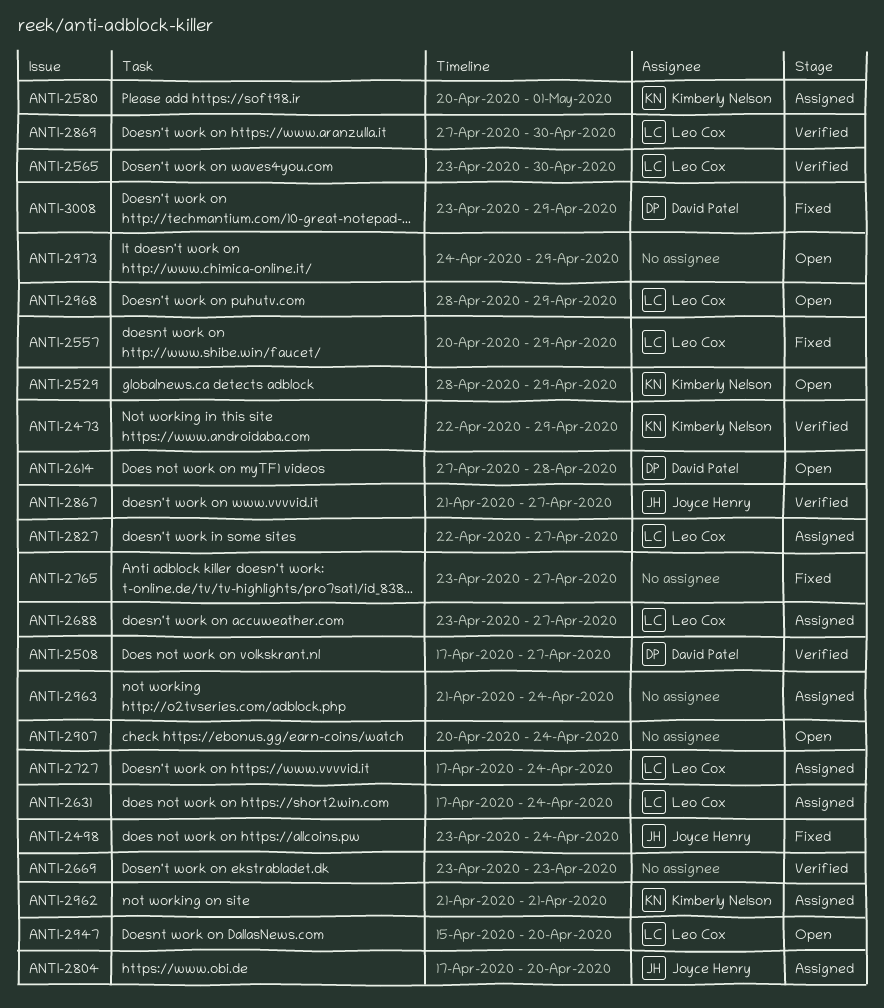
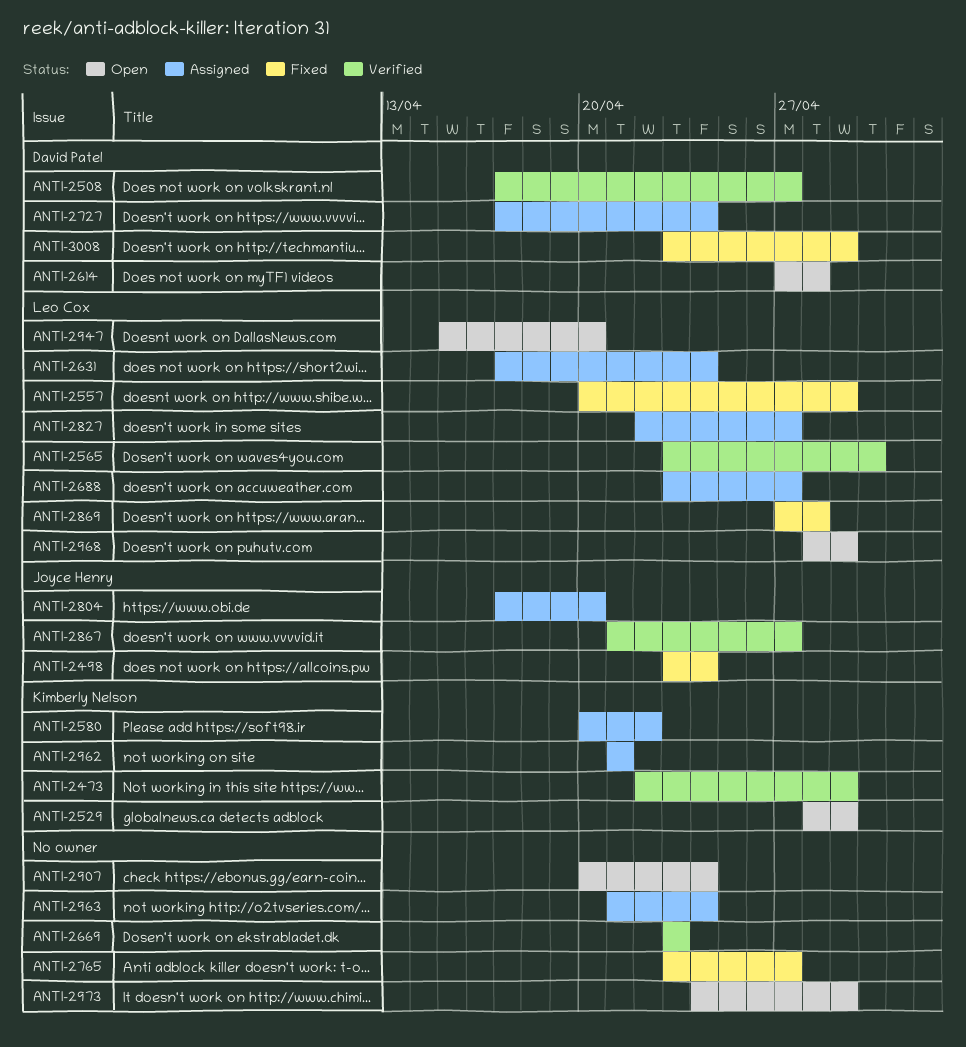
ANTI-2580, due: May 1 -> Apr 22
ANTI-2727, owner: Leo Cox -> David Patel
ANTI-2869, status: Verified -> Fixed
ANTI-2869, due: Apr 30 -> Apr 28

